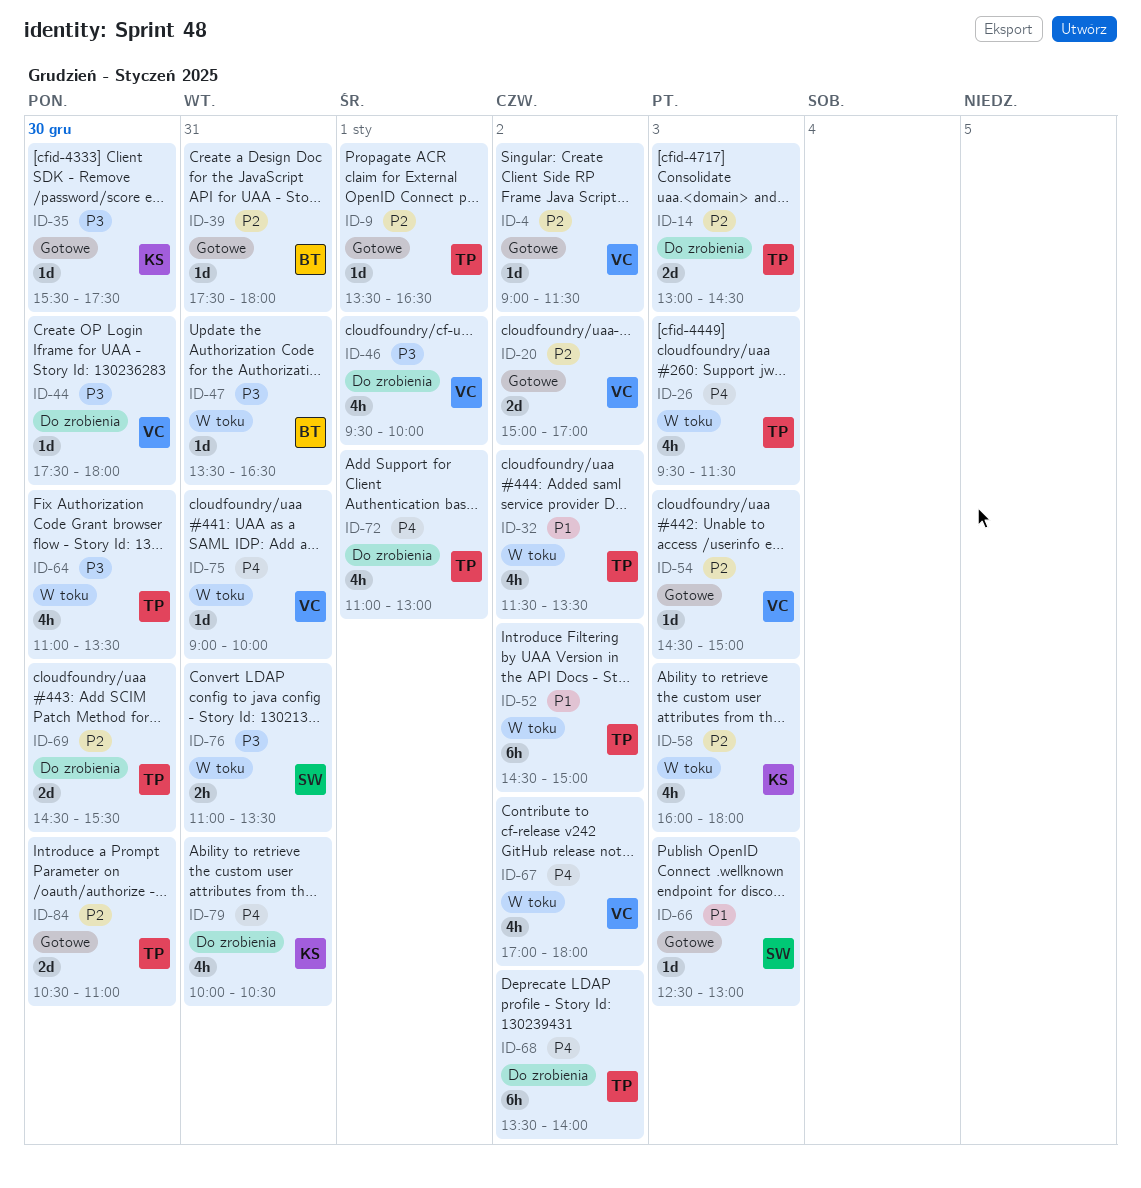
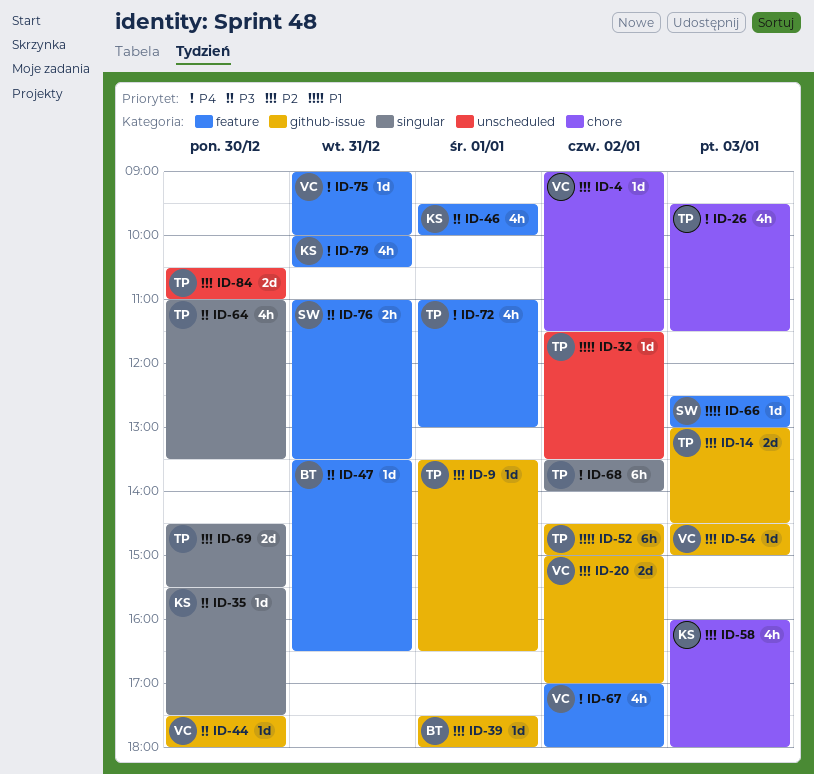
ID-32, estimate: 4h -> 1d
ID-39, day: Dec 31 -> Jan 1
ID-46, owner: VC -> KS

